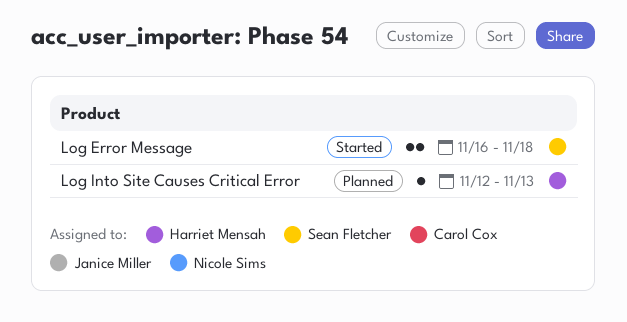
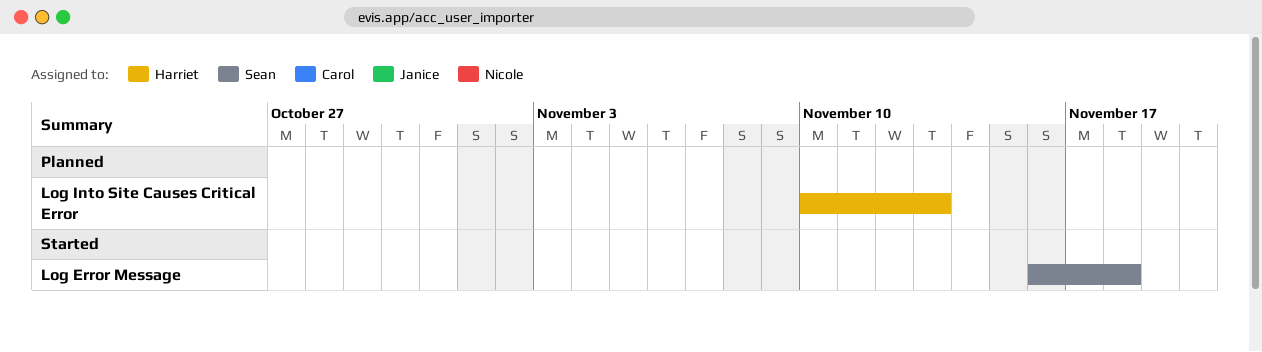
Log Into Site Causes Critical Error, start: Nov 12 -> Nov 10

